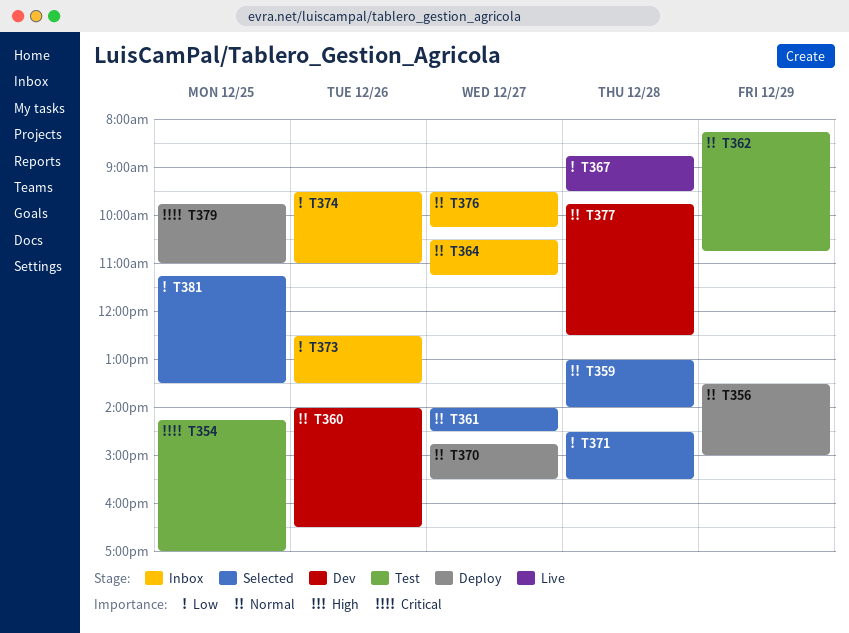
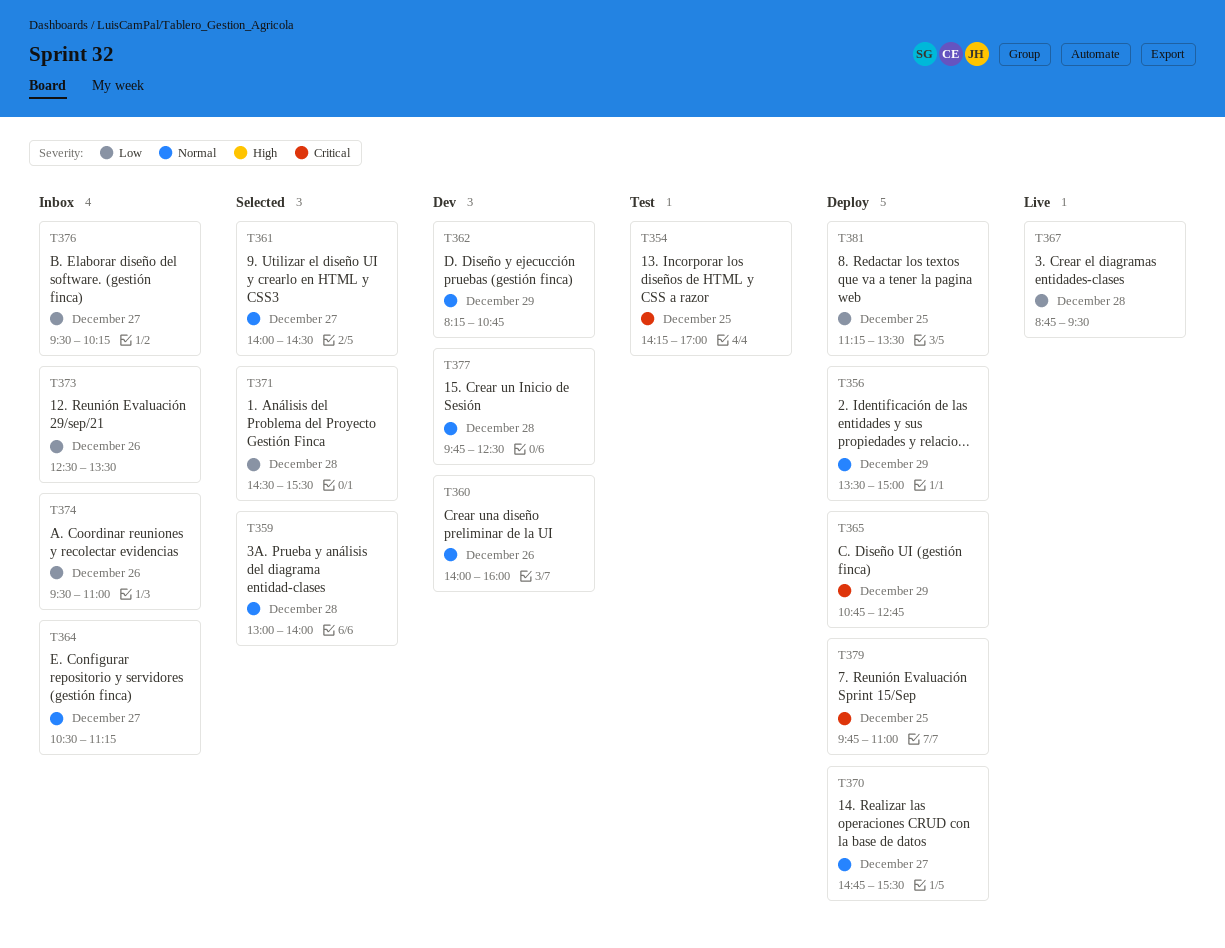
T360, ends: 16:30 -> 16:00
T362, status: Test -> Dev
T365: none -> present
T376, priority: Normal -> Low
T381, status: Selected -> Deploy

